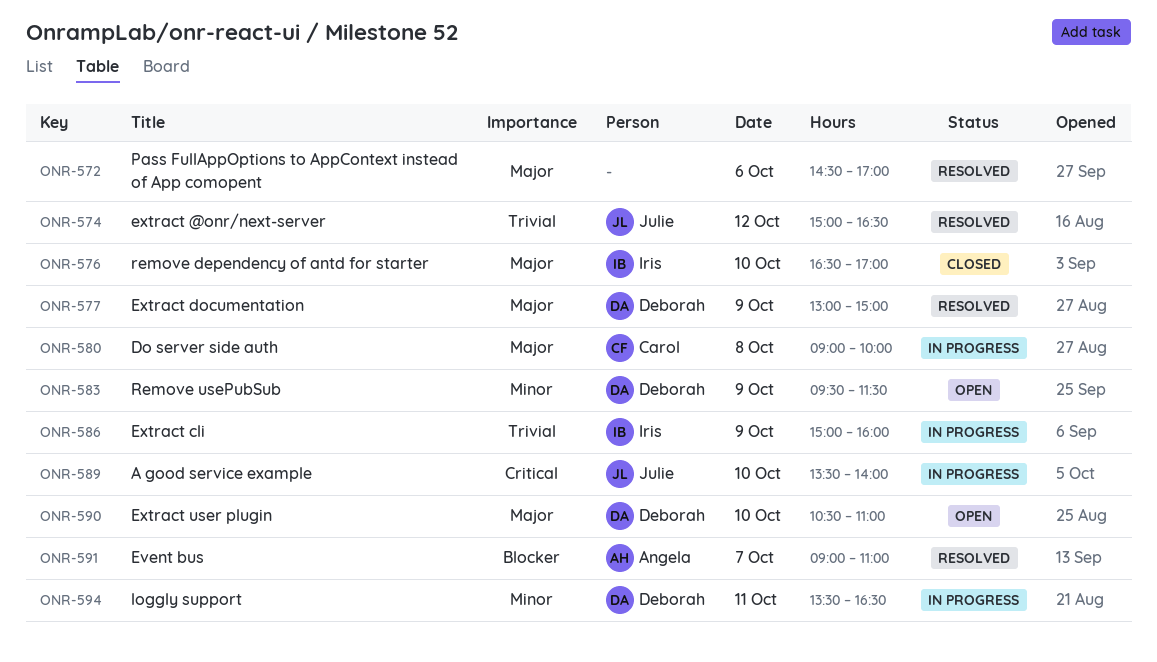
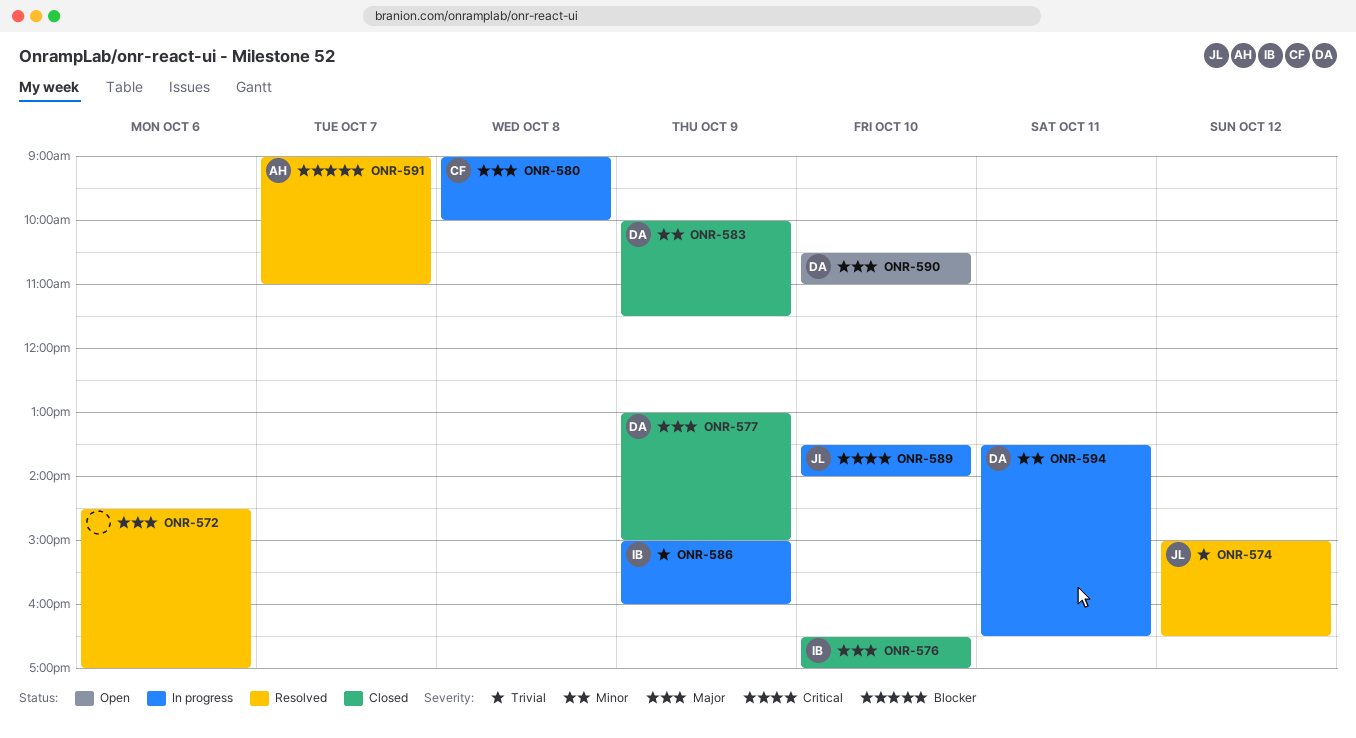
ONR-577, status: Resolved -> Closed
ONR-583, status: Open -> Closed
ONR-583, begins: 09:30 -> 10:00

